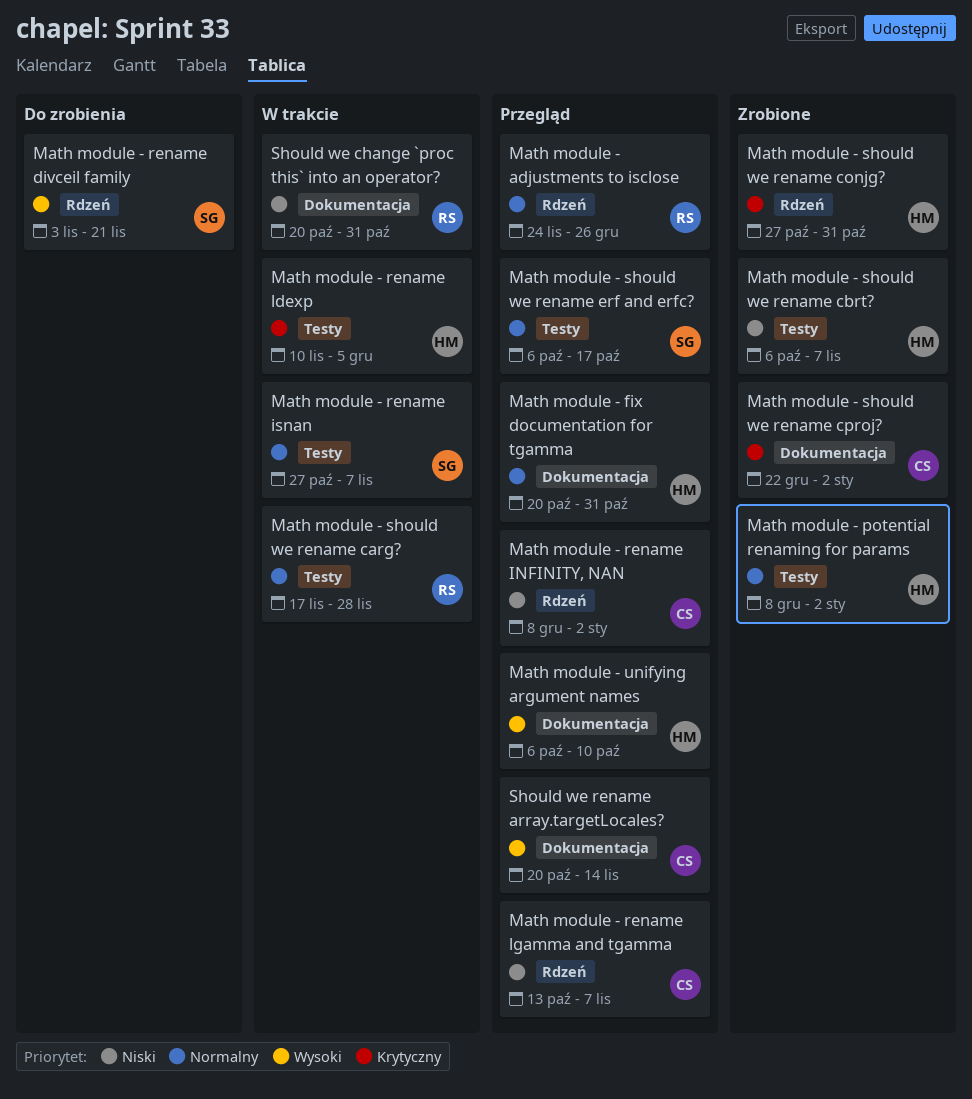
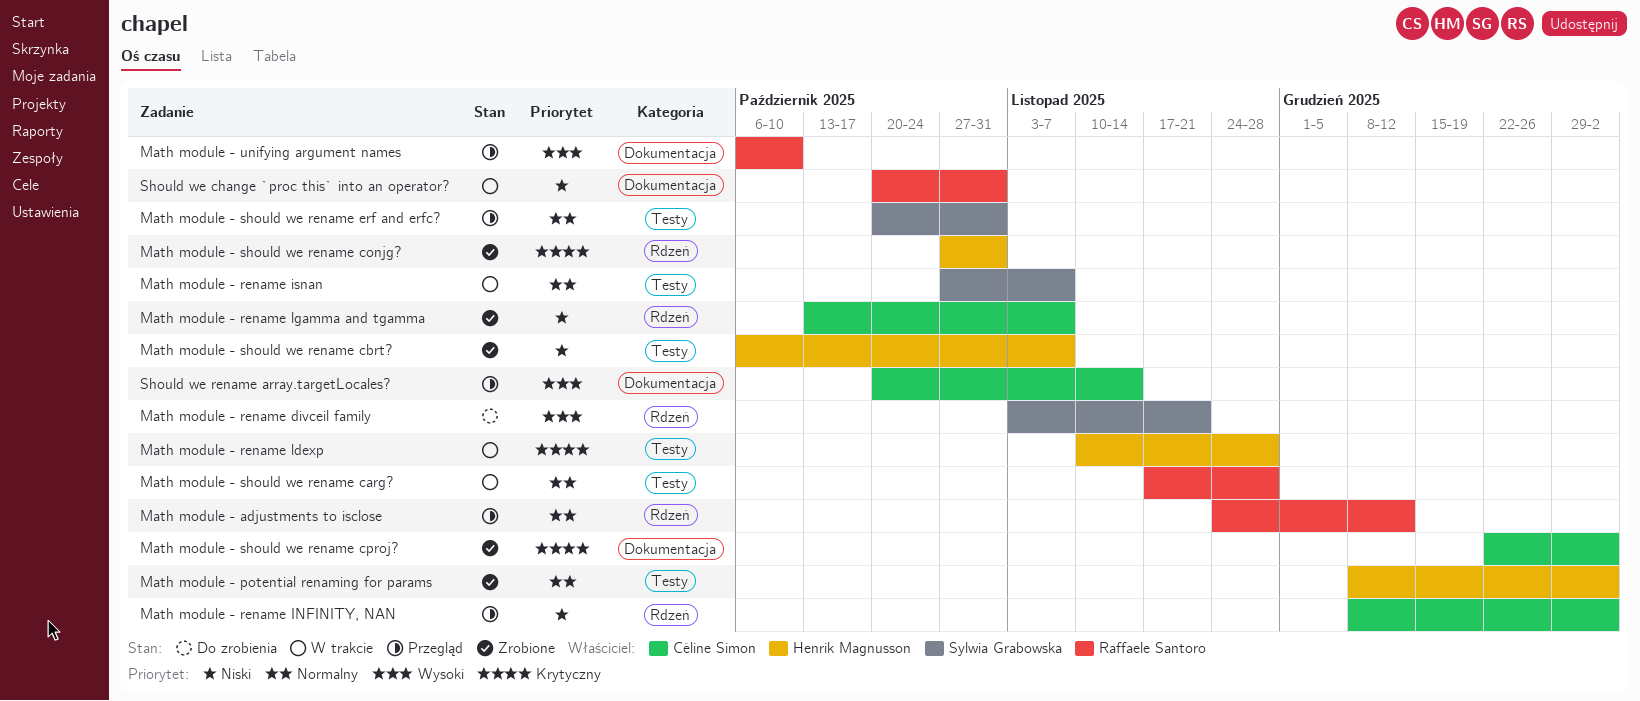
Math module - adjustments to isclose, due: Dec 26 -> Dec 12
Math module - fix documentation for tgamma: present -> none
Math module - rename ldexp, due: Dec 5 -> Nov 28
Math module - rename lgamma and tgamma, status: Przegląd -> Zrobione
Math module - should we rename erf and erfc?, start: Oct 6 -> Oct 20
Math module - should we rename erf and erfc?, due: Oct 17 -> Oct 31
Math module - unifying argument names, owner: Henrik Magnusson -> Raffaele Santoro

